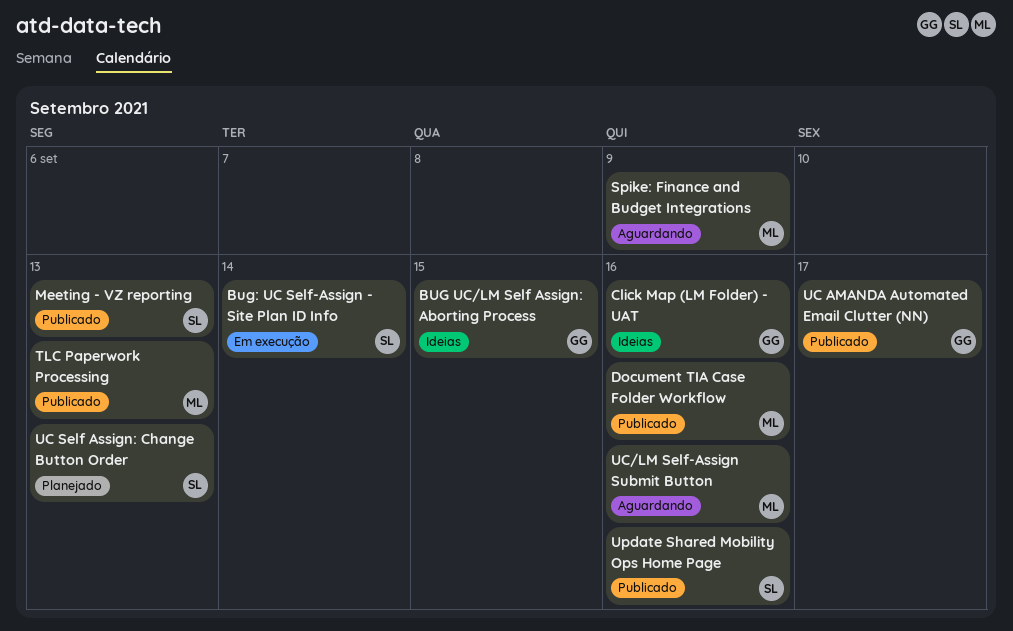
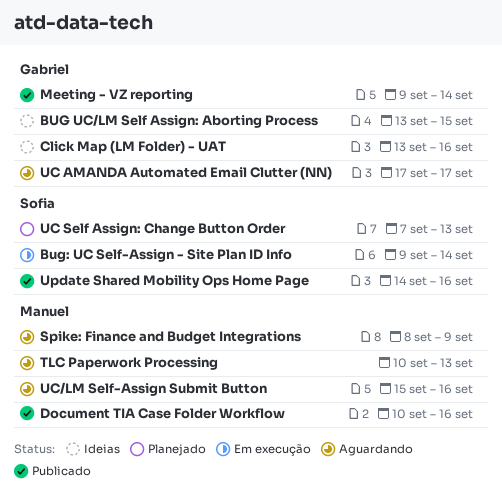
Meeting - VZ reporting, owner: Sofia -> Gabriel
Meeting - VZ reporting, due: Sep 13 -> Sep 14
TLC Paperwork Processing, status: Publicado -> Aguardando
UC AMANDA Automated Email Clutter (NN), status: Publicado -> Aguardando

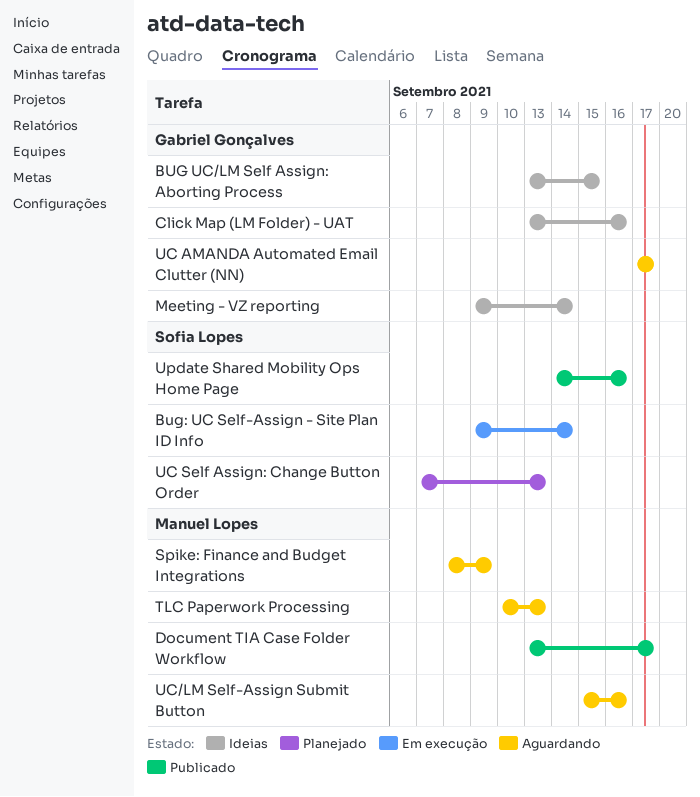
Document TIA Case Folder Workflow, start: Sep 10 -> Sep 13
Document TIA Case Folder Workflow, due: Sep 16 -> Sep 17
Meeting - VZ reporting, status: Publicado -> Ideias

